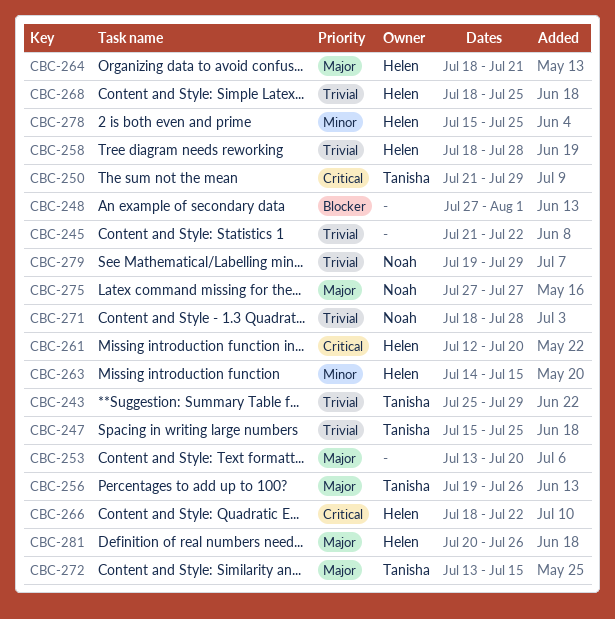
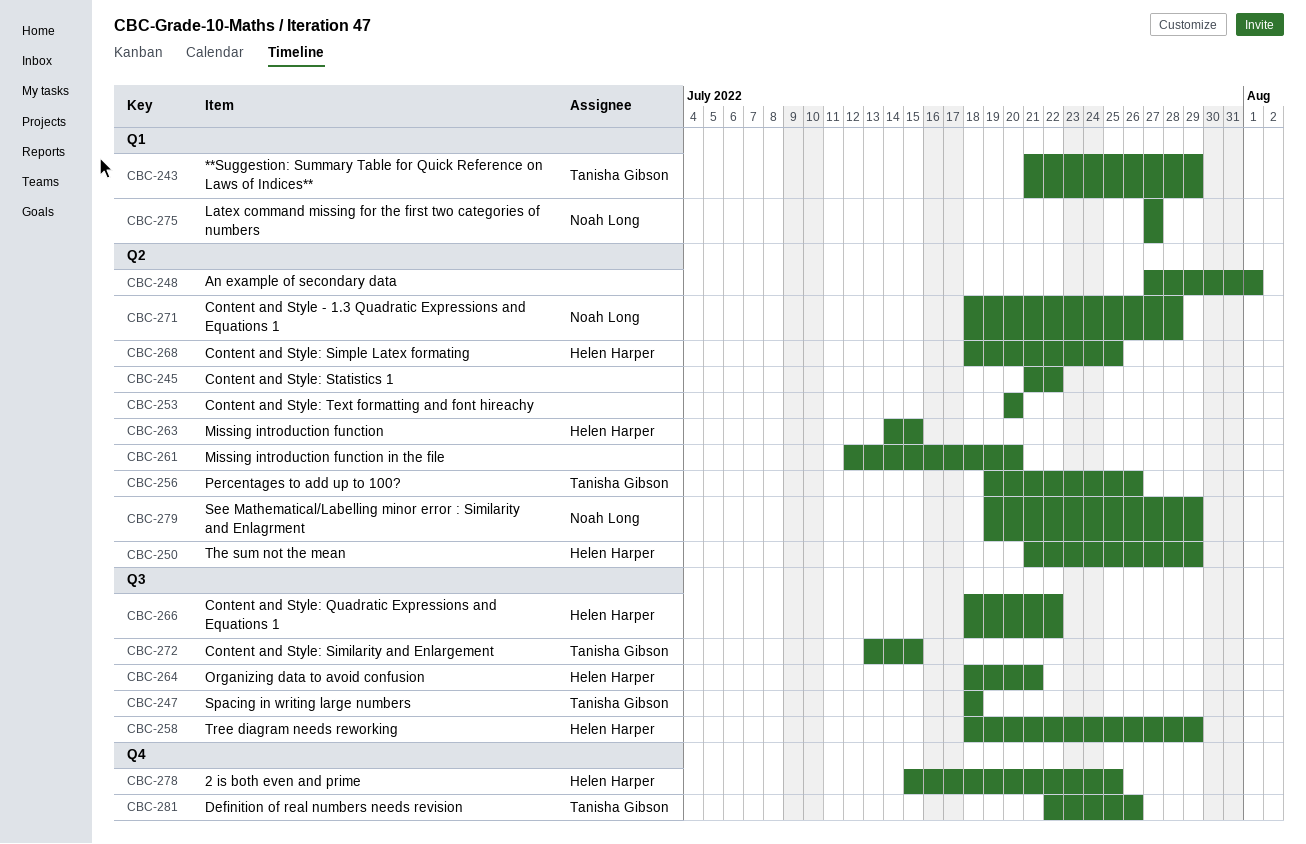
CBC-243, start: Jul 25 -> Jul 21
CBC-247, start: Jul 15 -> Jul 18
CBC-247, due: Jul 25 -> Jul 18
CBC-250, owner: Tanisha Gibson -> Helen Harper
CBC-253, start: Jul 13 -> Jul 20
CBC-258, due: Jul 28 -> Jul 29
CBC-261, owner: Helen Harper -> none
CBC-281, owner: Helen Harper -> Tanisha Gibson
CBC-281, start: Jul 20 -> Jul 22

